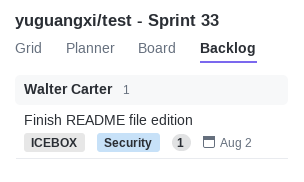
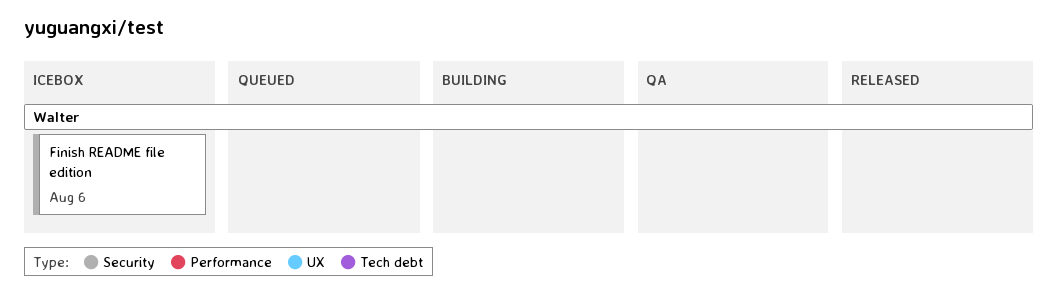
Finish README file edition, due: Aug 2 -> Aug 6

